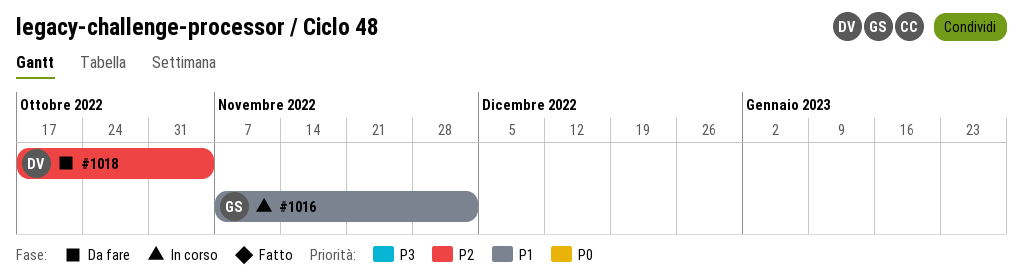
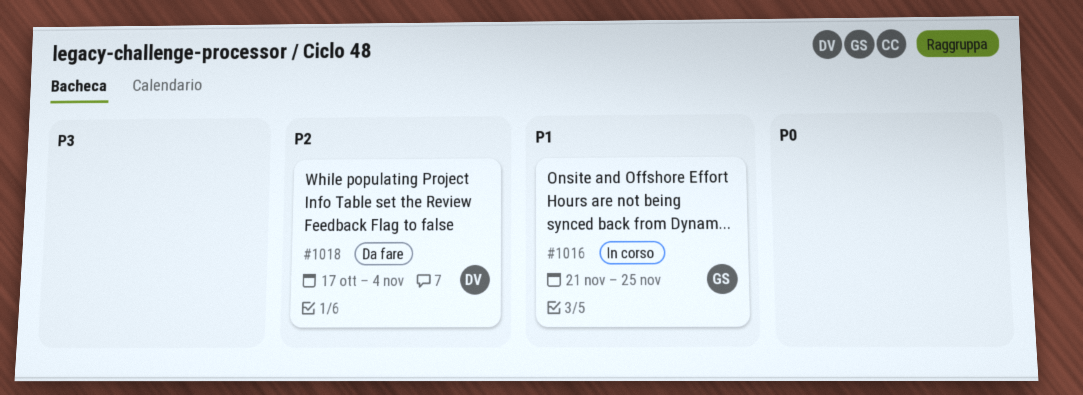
#1016, start: Nov 7 -> Nov 21
#1016, due: Dec 2 -> Nov 25

